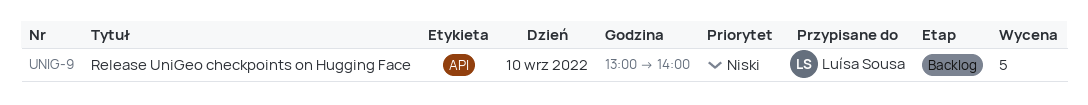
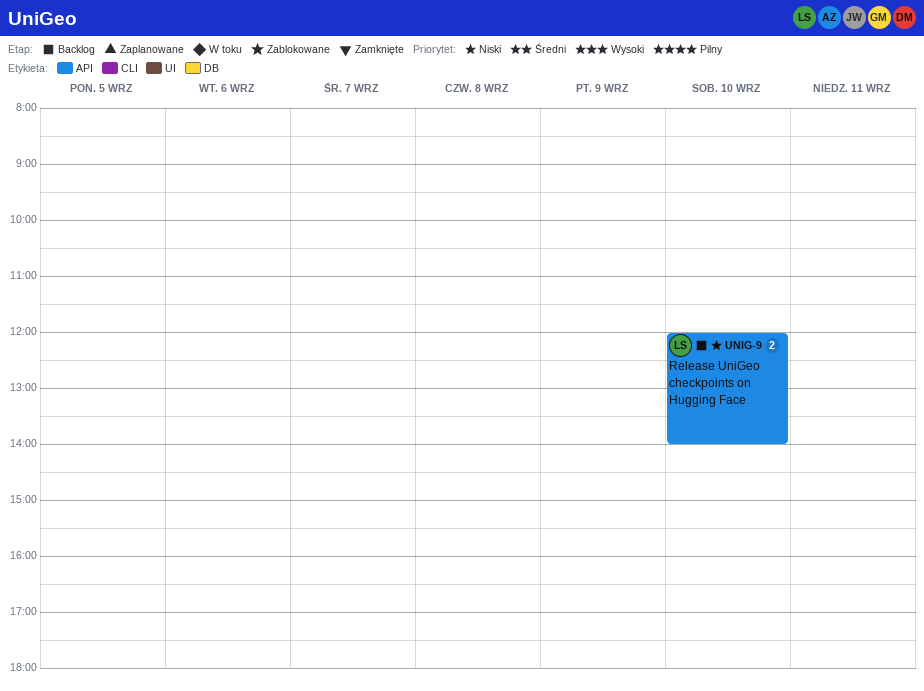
UNIG-9, estimate: 5 -> 2
UNIG-9, begins: 13:00 -> 12:00

